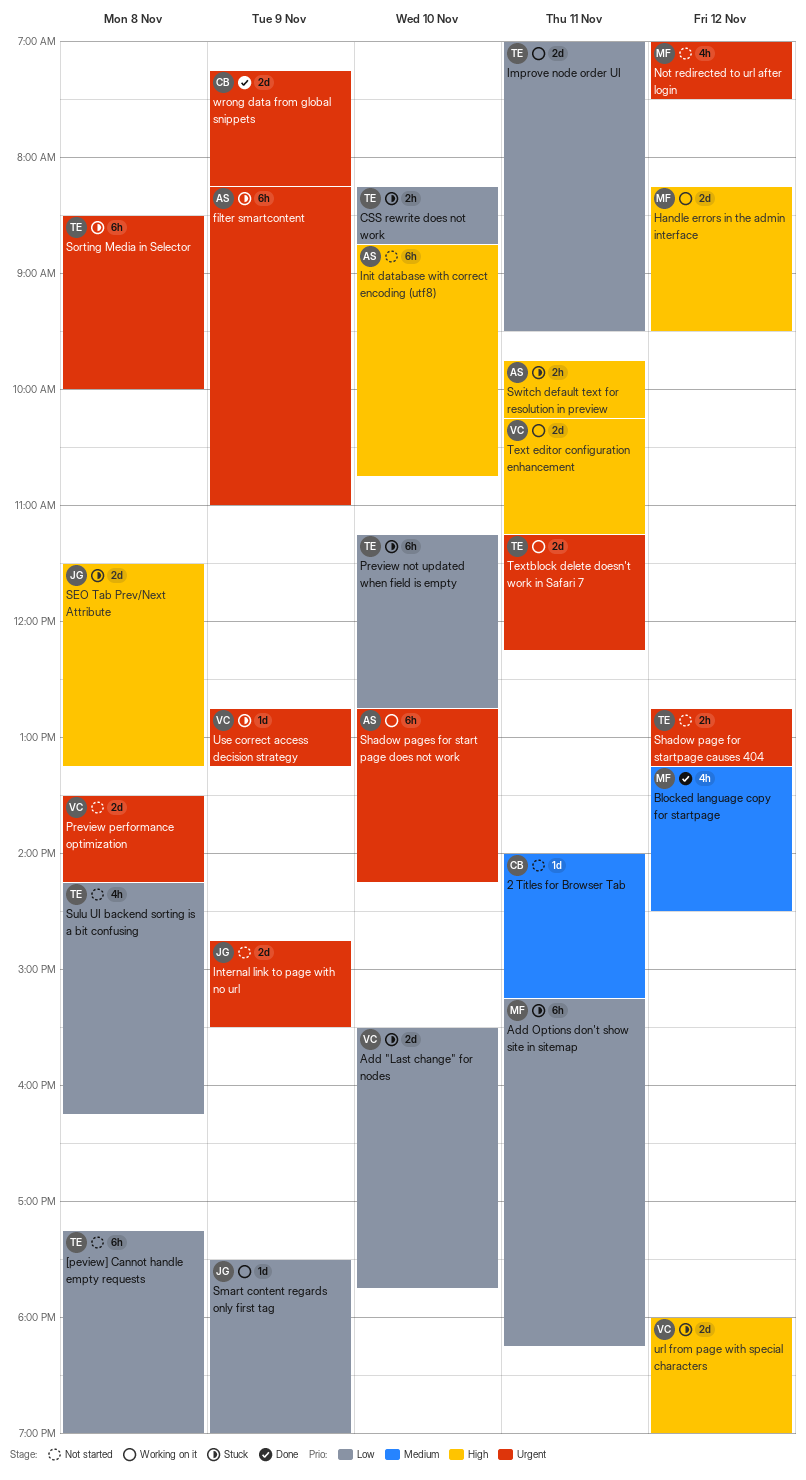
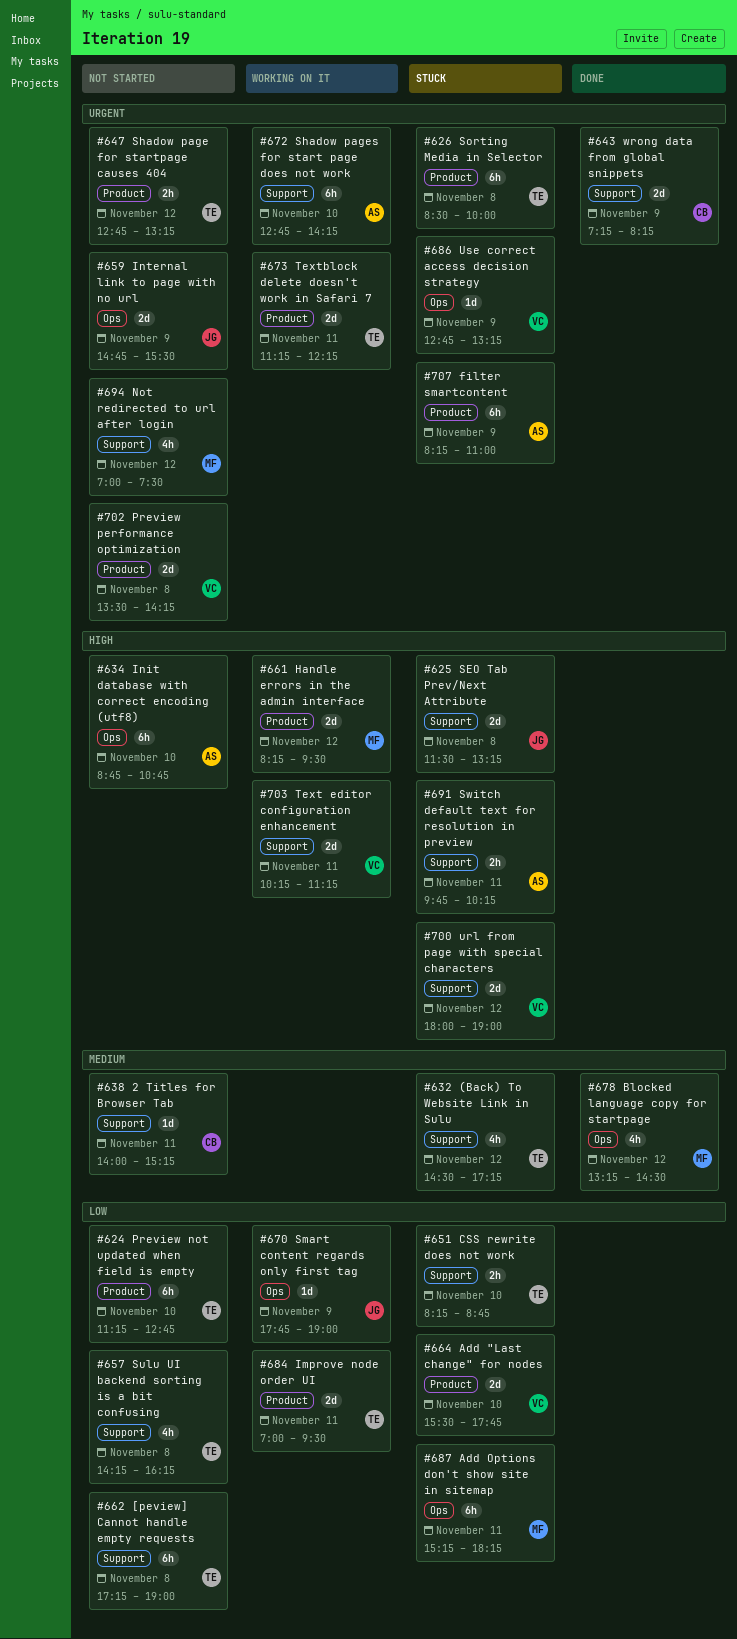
(Back) To Website Link in Sulu: none -> present
Preview not updated when field is empty, status: Stuck -> Not started
Smart content regards only first tag, begins: 17:30 -> 17:45

